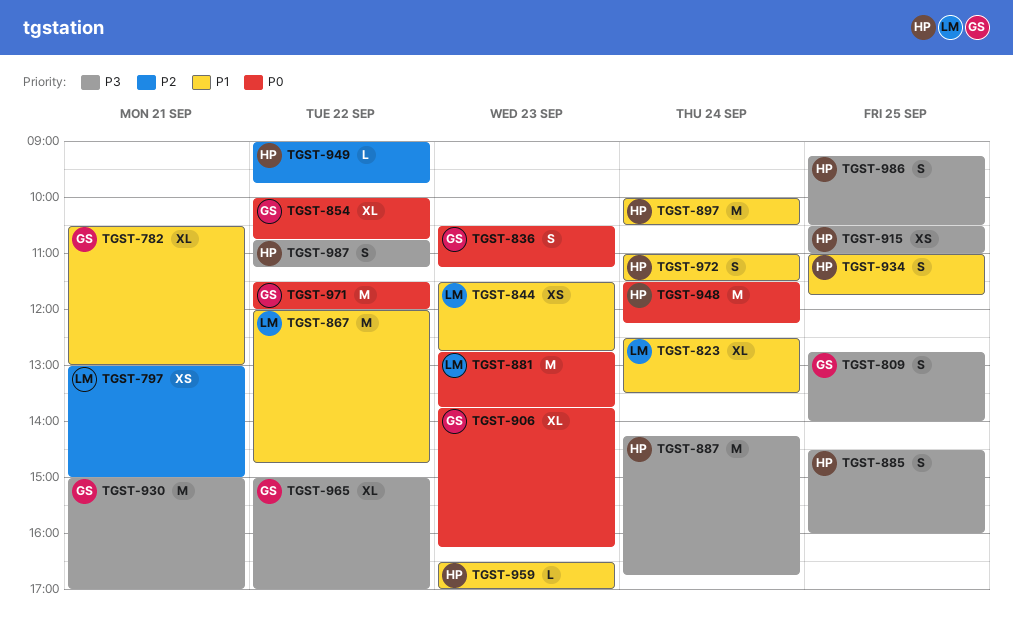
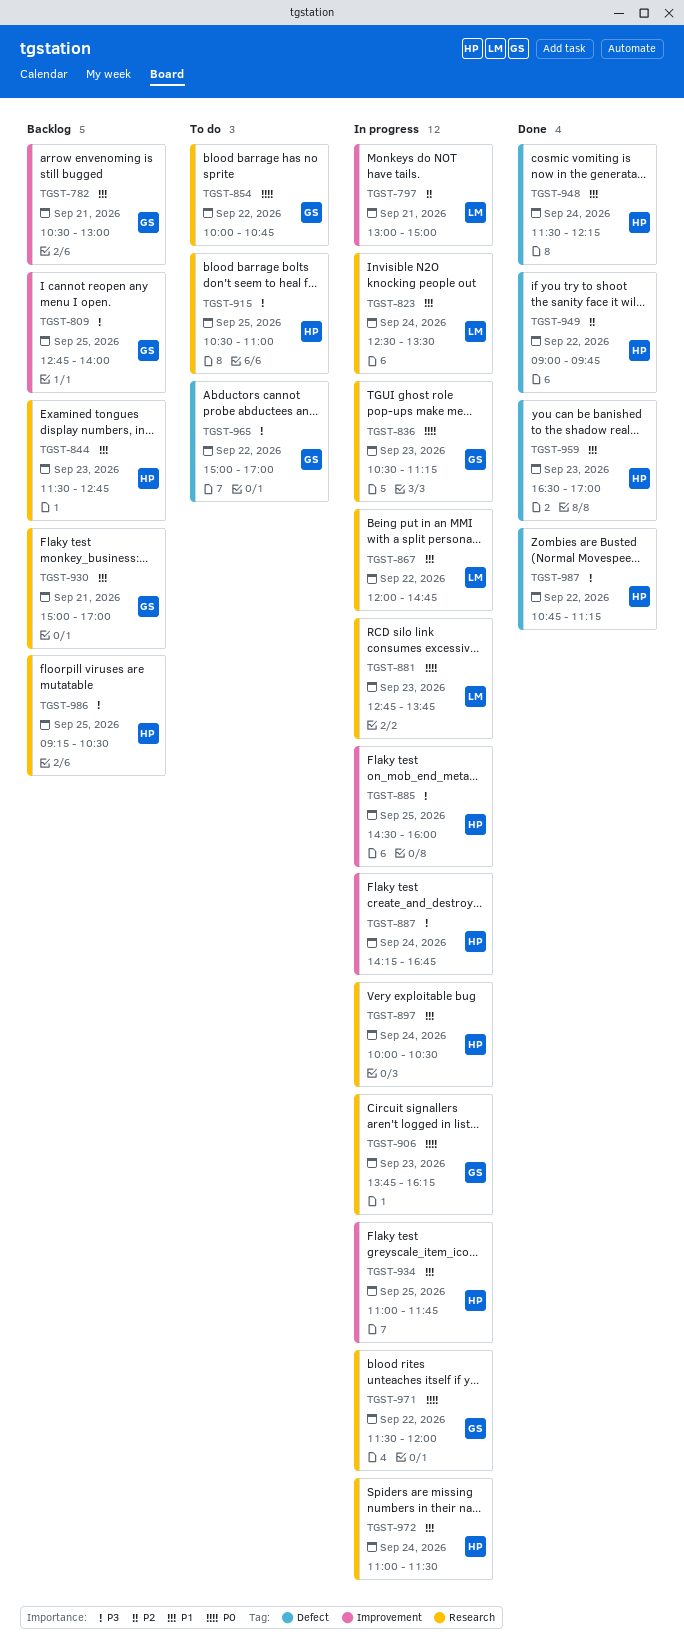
TGST-844, owner: LM -> HP
TGST-930, priority: P3 -> P1
TGST-948, priority: P0 -> P1

